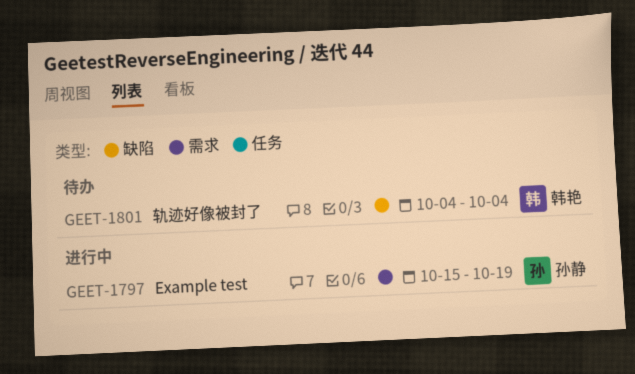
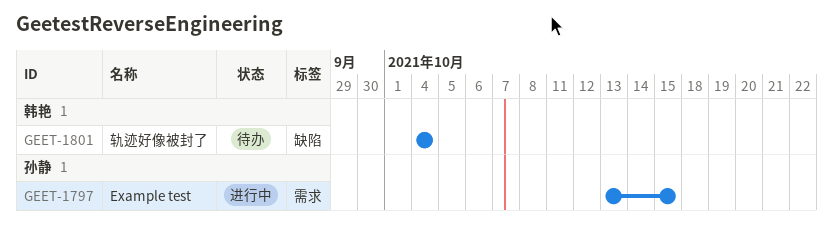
GEET-1797, start: Oct 15 -> Oct 13
GEET-1797, due: Oct 19 -> Oct 15

